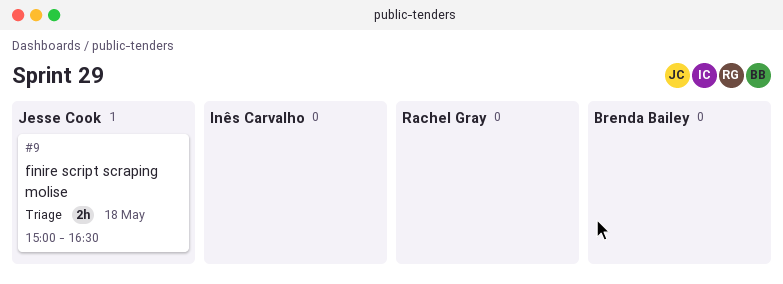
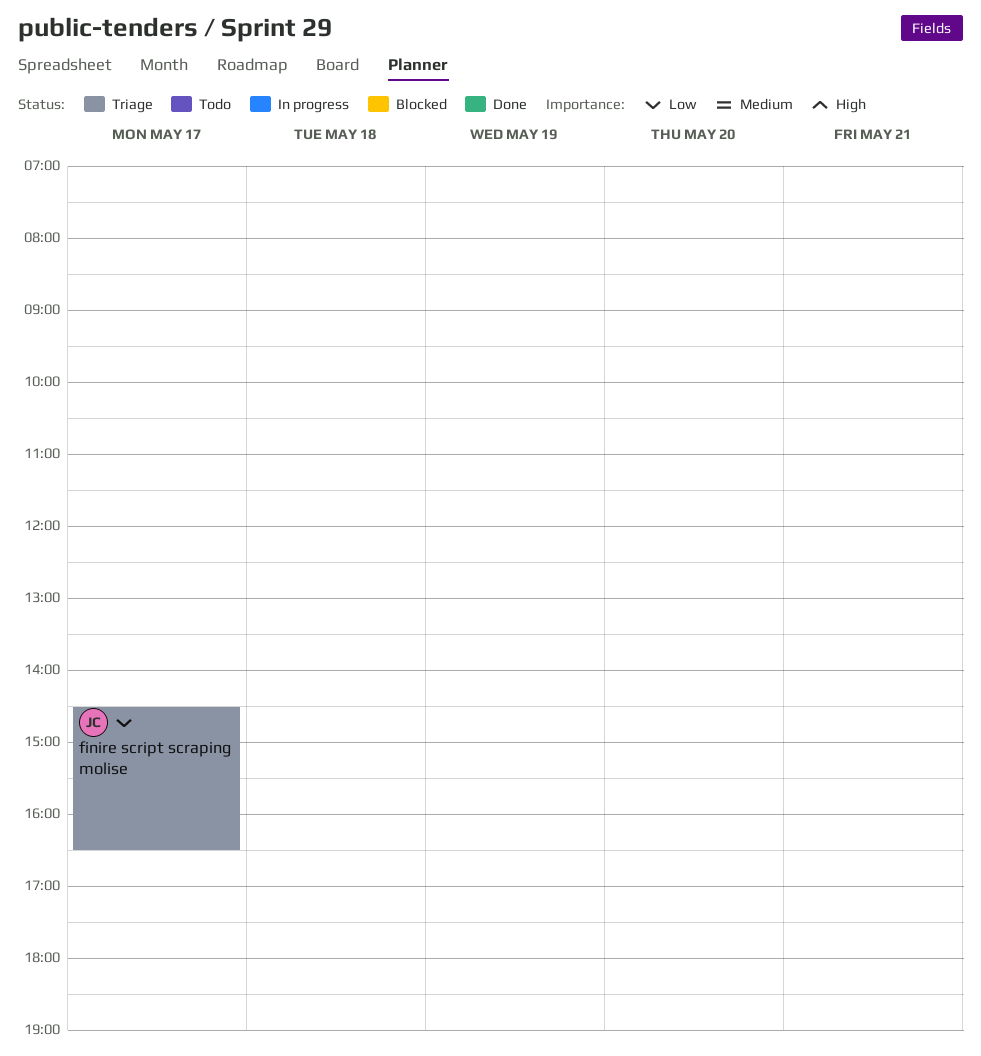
finire script scraping molise, day: May 18 -> May 17
finire script scraping molise, begins: 15:00 -> 14:30

